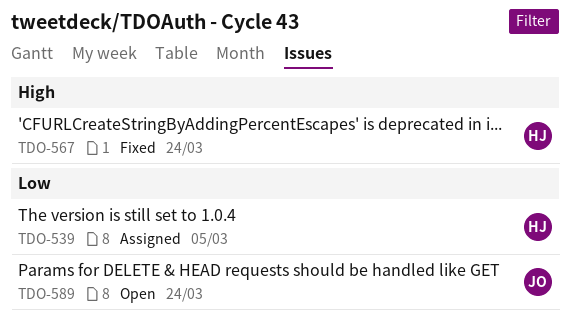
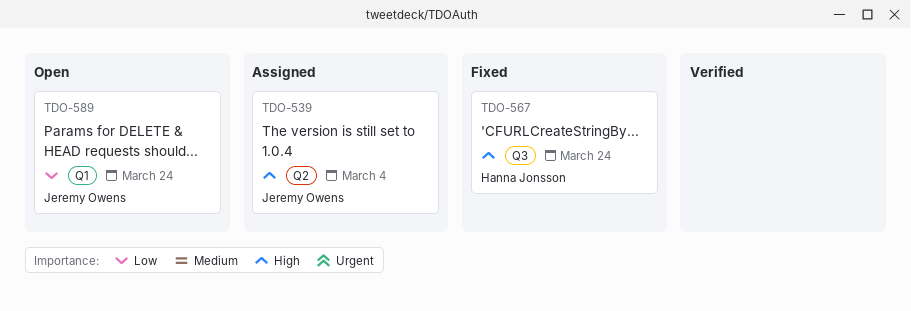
TDO-539, owner: Hanna Jonsson -> Jeremy Owens
TDO-539, priority: Low -> High
TDO-539, due: Mar 5 -> Mar 4

